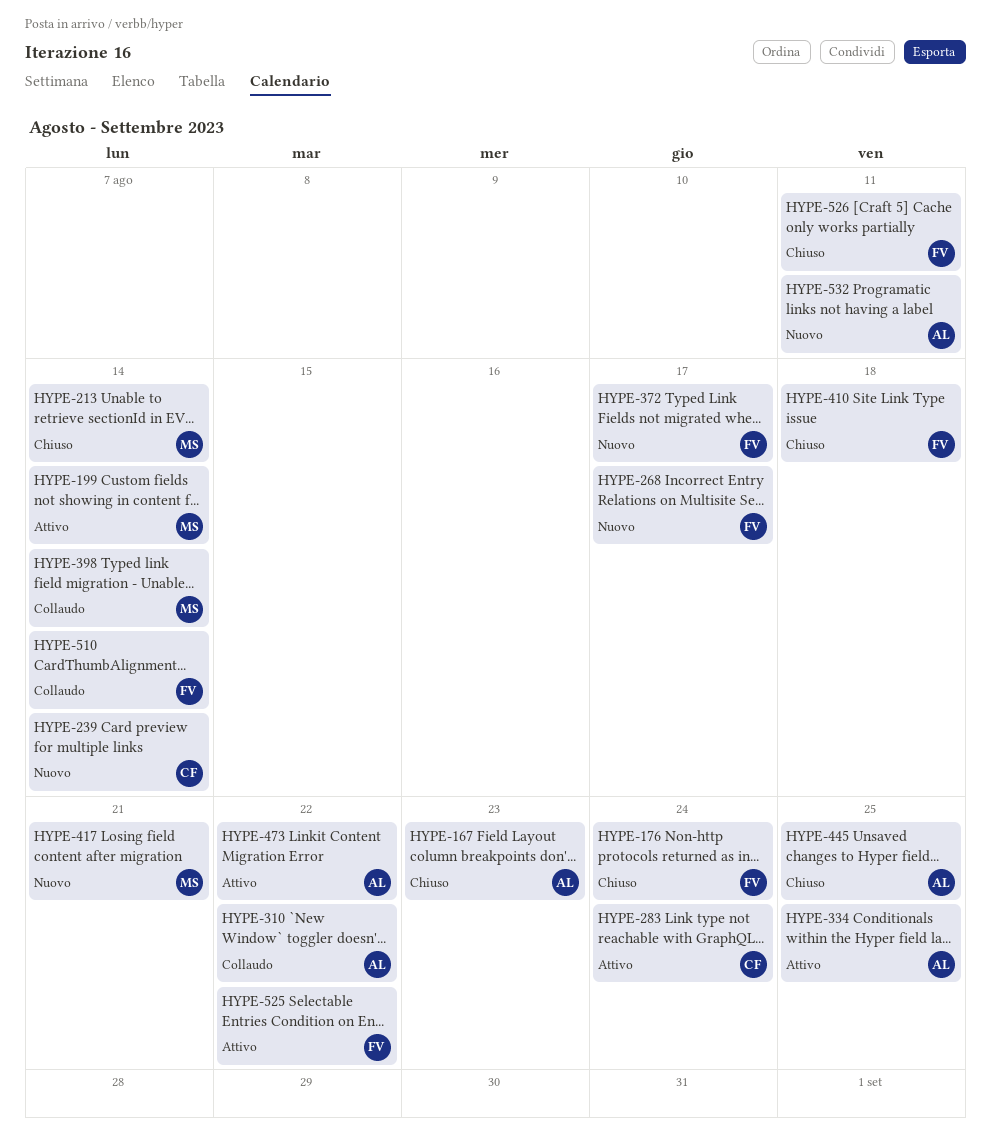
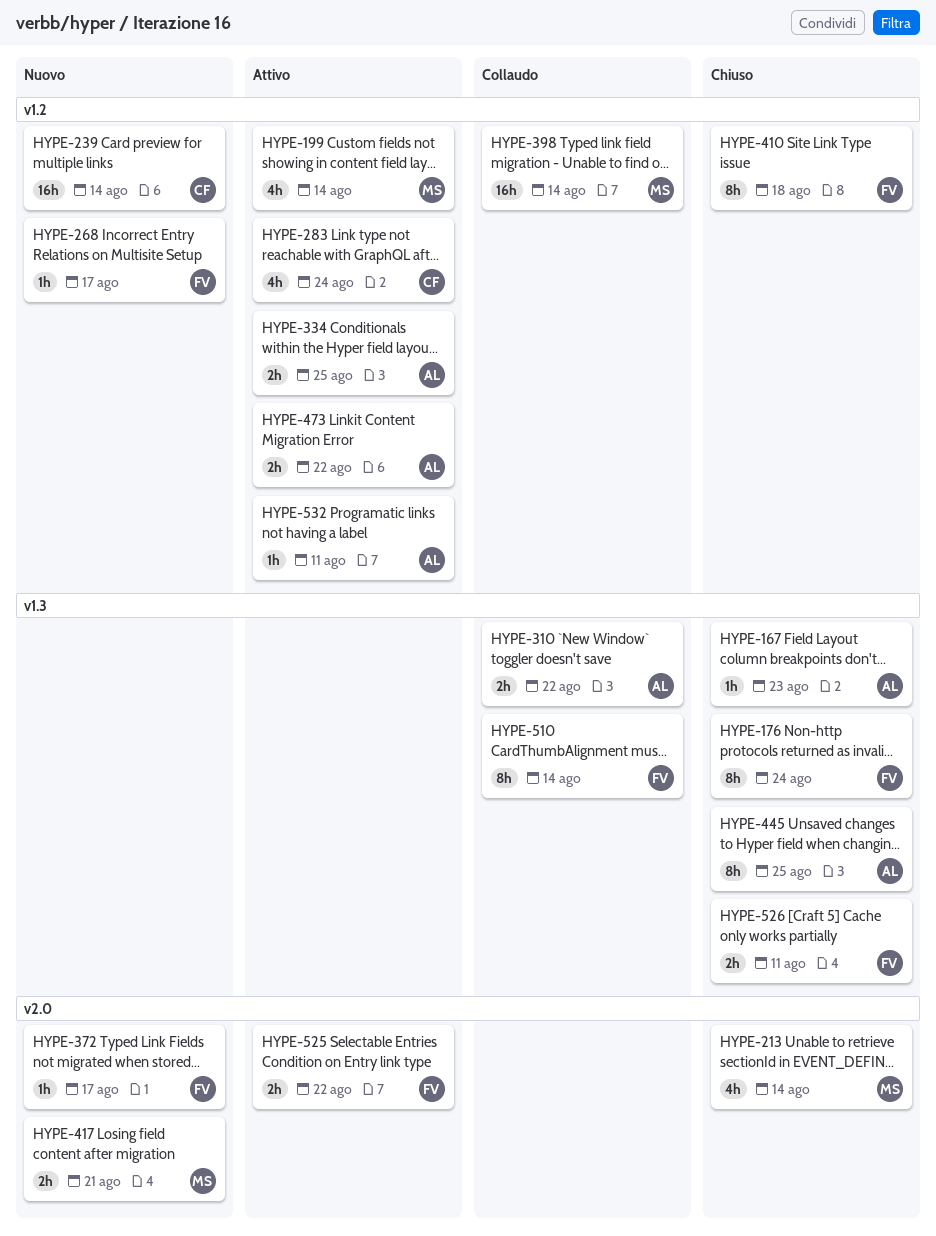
HYPE-532, status: Nuovo -> Attivo

